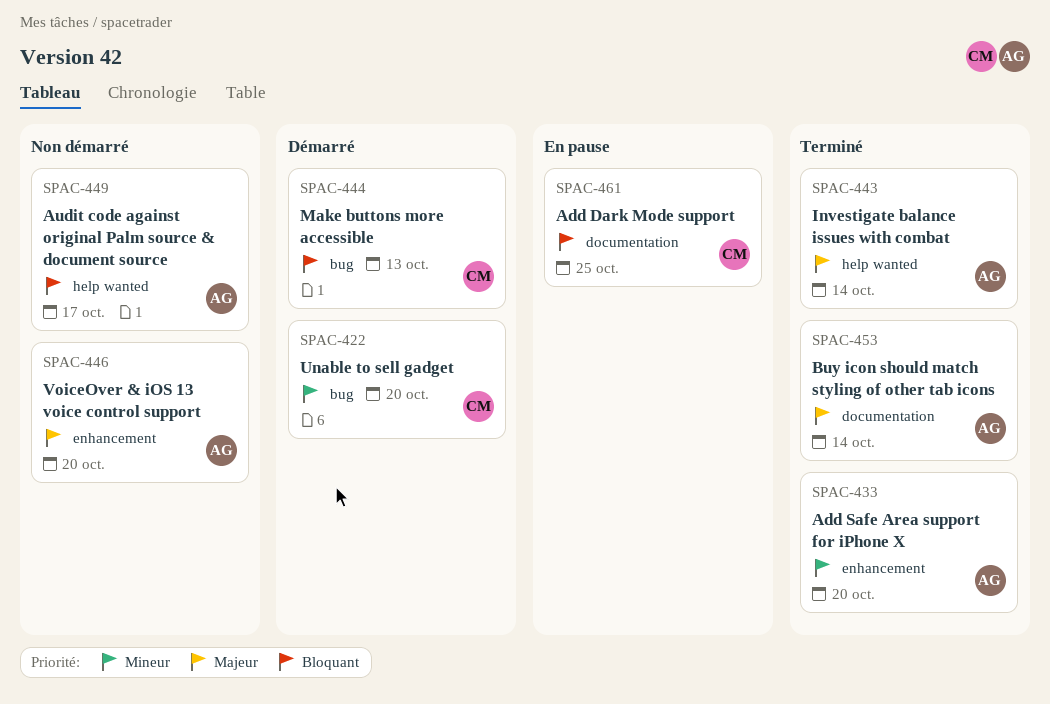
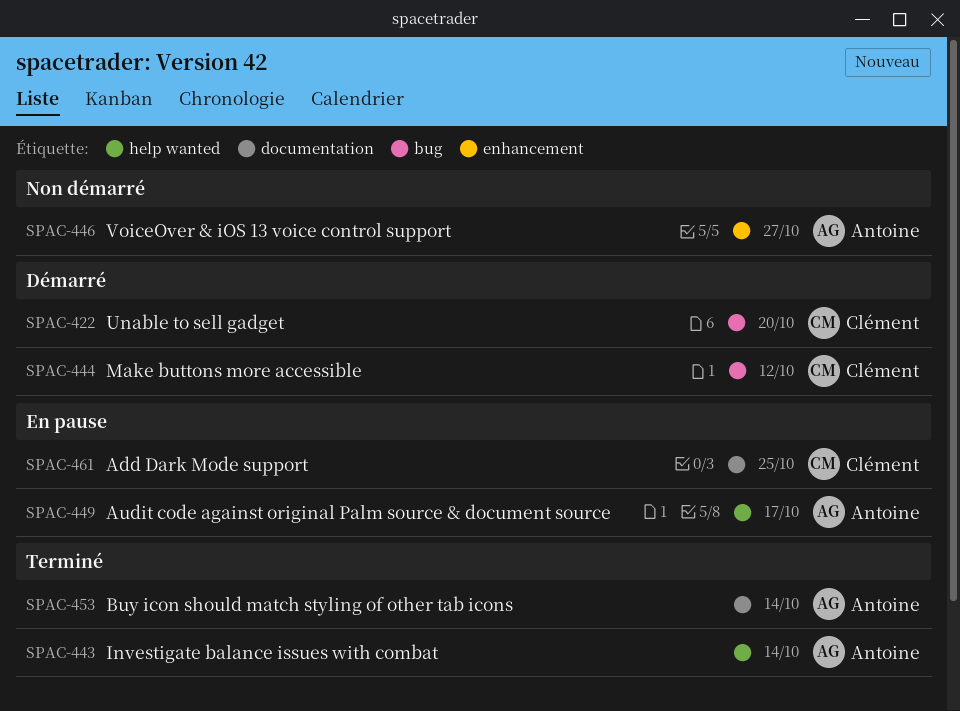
SPAC-433: present -> none
SPAC-444, due: Oct 13 -> Oct 12
SPAC-446, due: Oct 20 -> Oct 27
SPAC-449, status: Non démarré -> En pause

